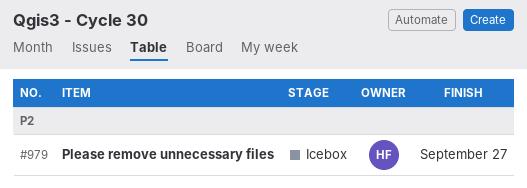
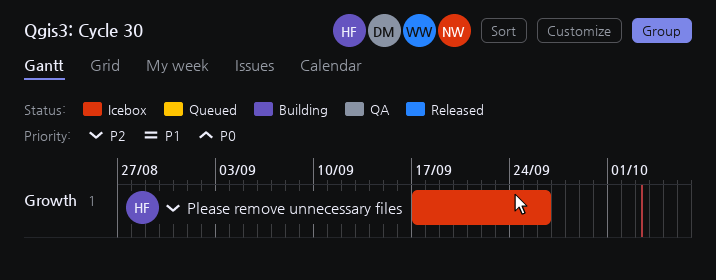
Please remove unnecessary files, due: Sep 27 -> Sep 26

